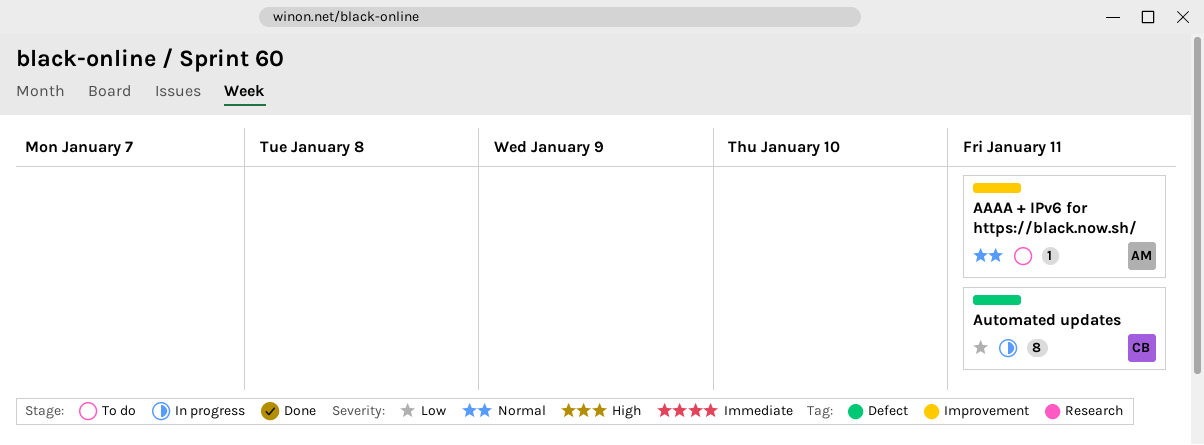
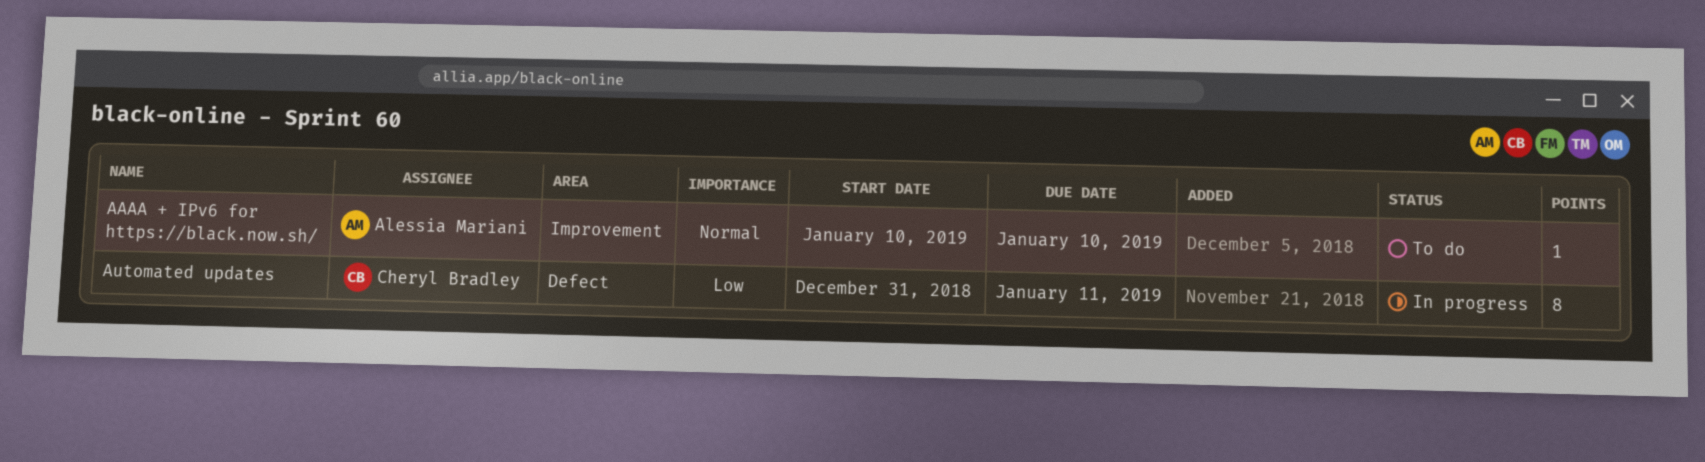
AAAA + IPv6 for https://black.now.sh/, due: Jan 11 -> Jan 10

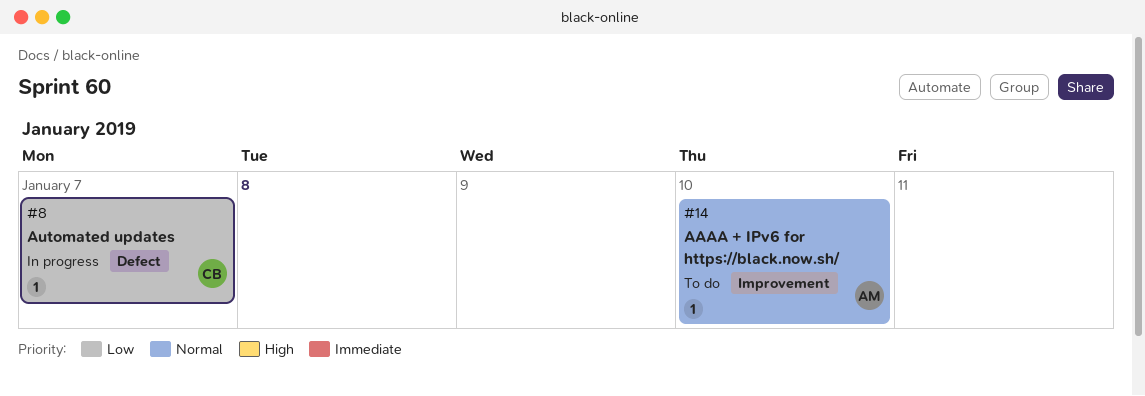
Automated updates, estimate: 8 -> 1
Automated updates, due: Jan 11 -> Jan 7

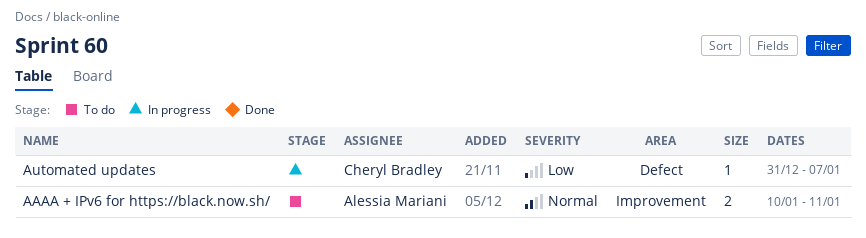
AAAA + IPv6 for https://black.now.sh/, estimate: 1 -> 2
AAAA + IPv6 for https://black.now.sh/, due: Jan 10 -> Jan 11

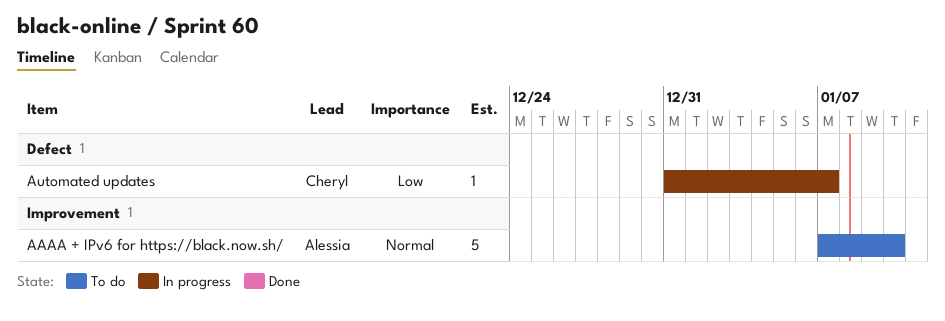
AAAA + IPv6 for https://black.now.sh/, estimate: 2 -> 5
AAAA + IPv6 for https://black.now.sh/, start: Jan 10 -> Jan 7
AAAA + IPv6 for https://black.now.sh/, due: Jan 11 -> Jan 10

